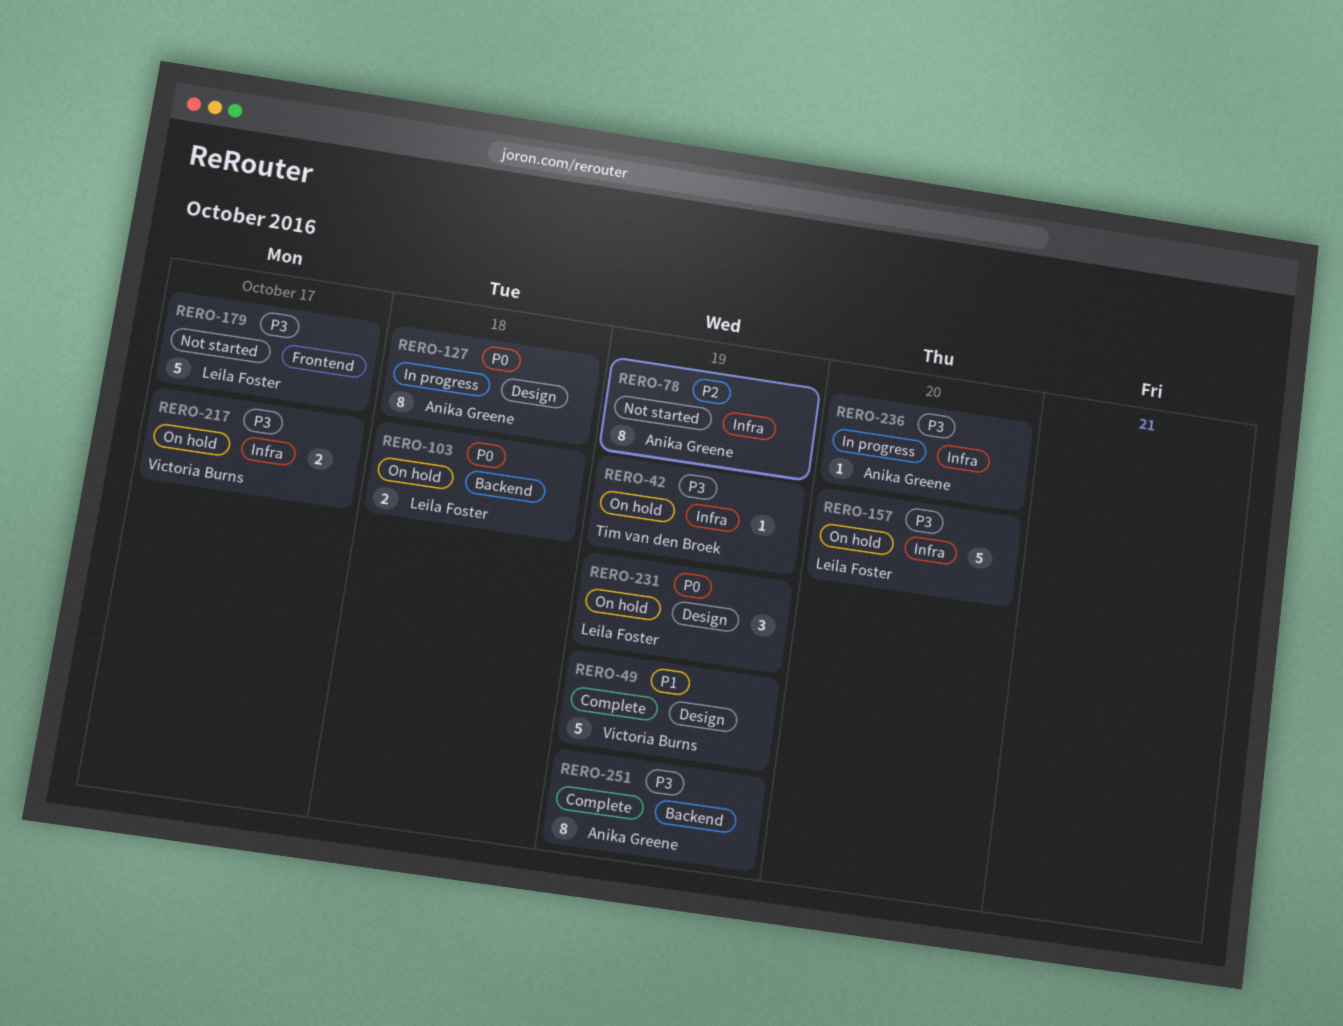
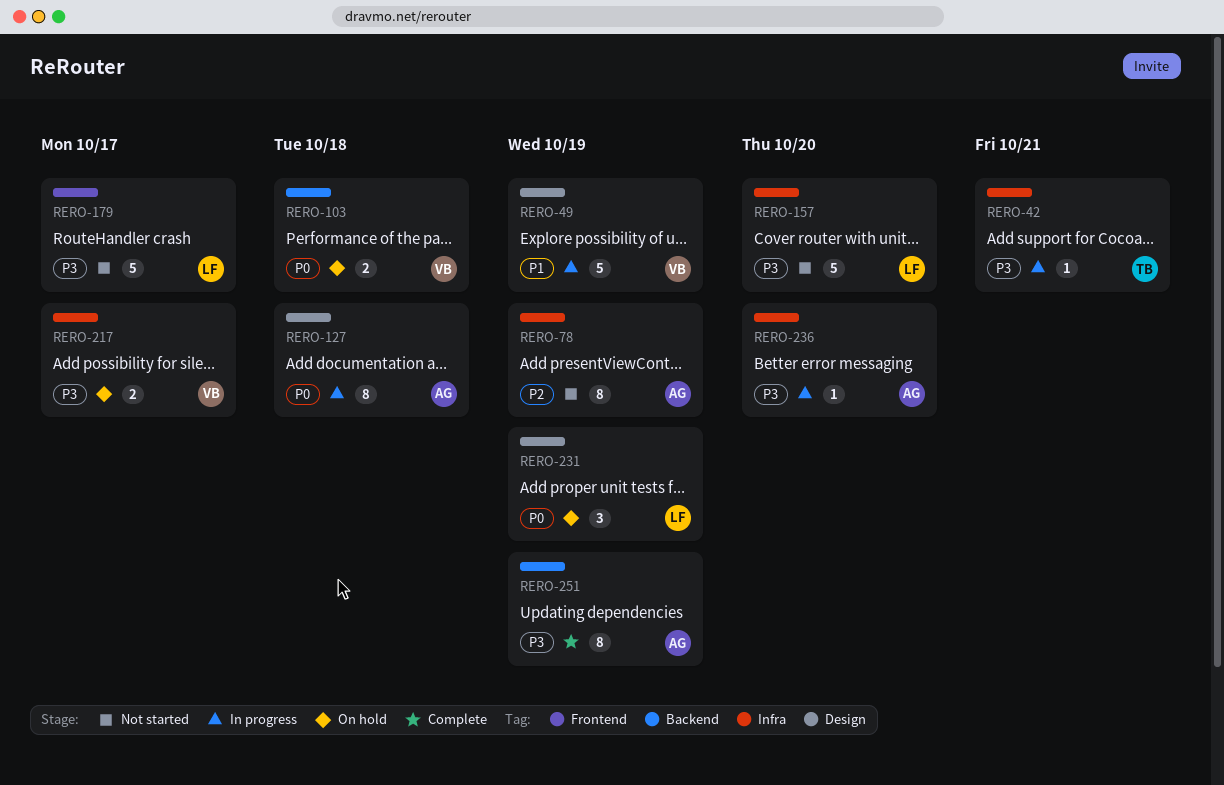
RERO-42, status: On hold -> In progress
RERO-42, due: Oct 19 -> Oct 21
RERO-49, status: Complete -> In progress
RERO-103, owner: Leila Foster -> Victoria Burns
RERO-157, status: On hold -> Not started

